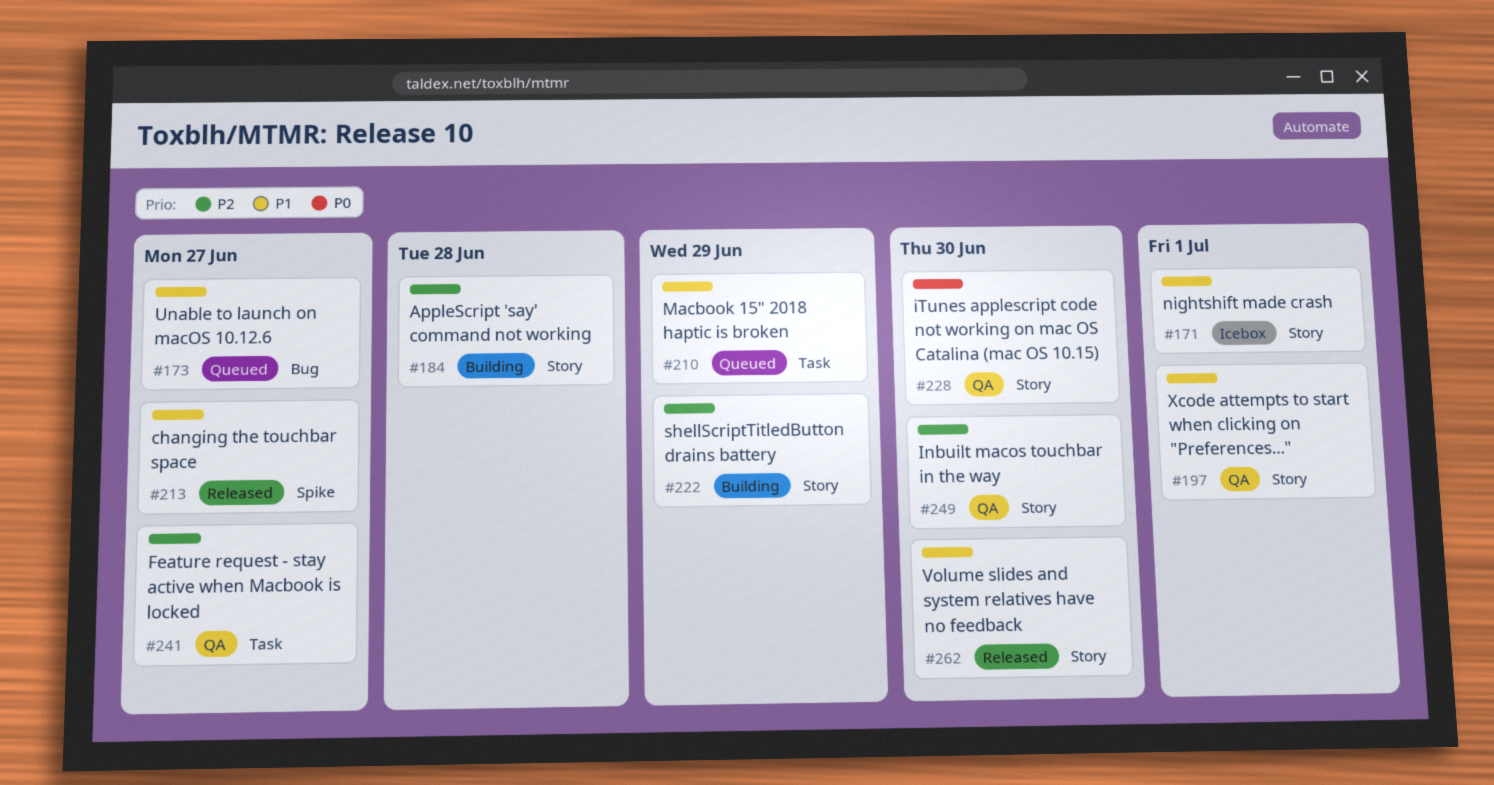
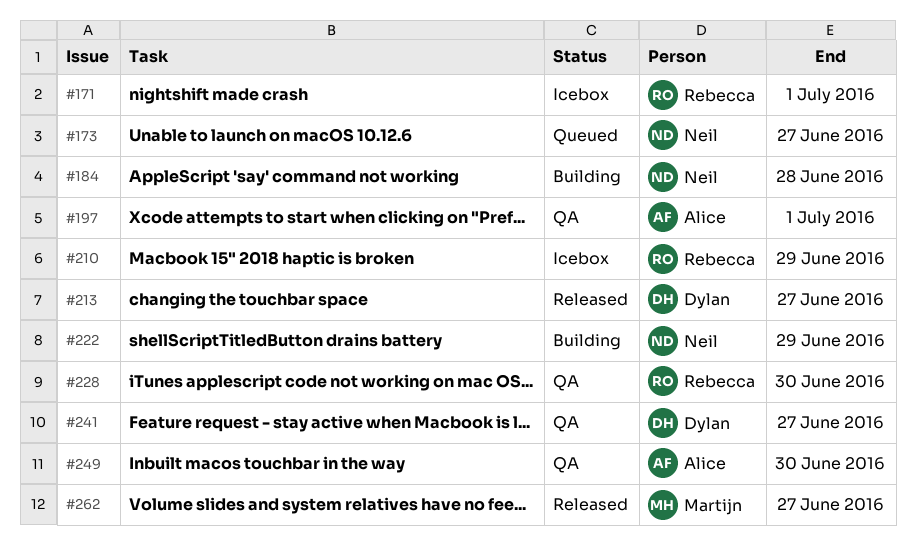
#210, status: Queued -> Icebox
#262, due: Jun 30 -> Jun 27

